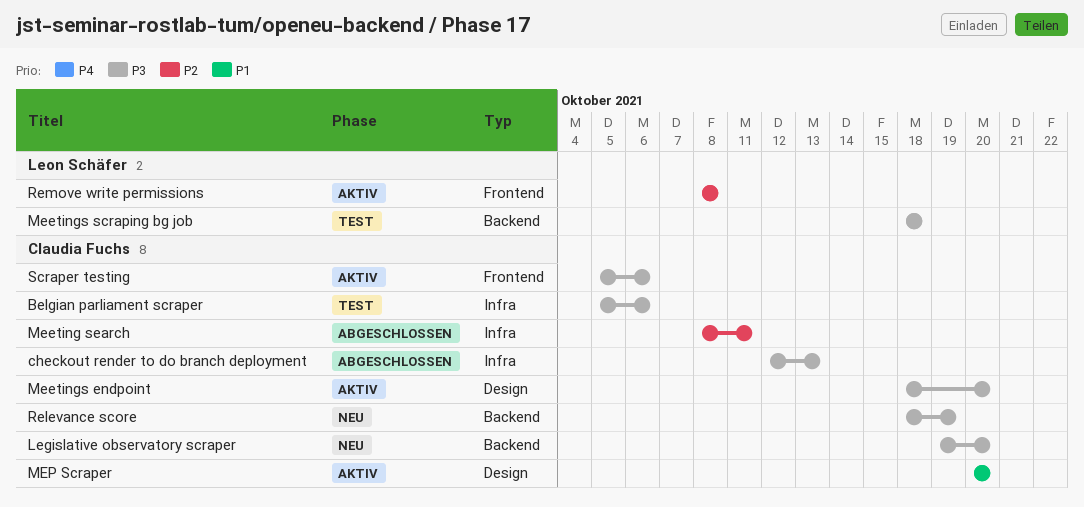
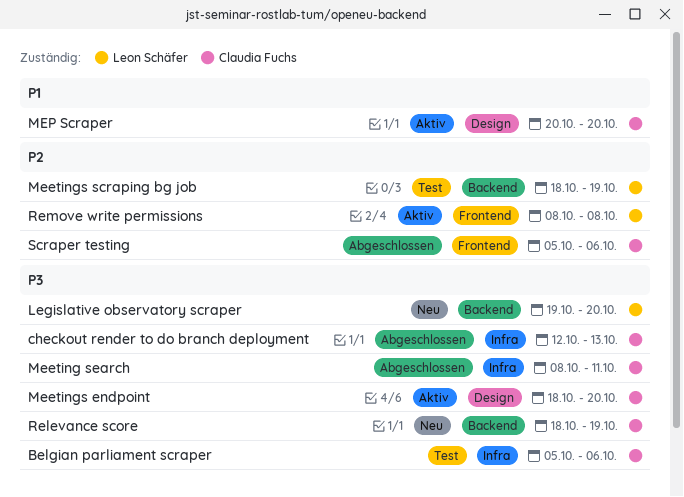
Legislative observatory scraper, owner: Claudia Fuchs -> Leon Schäfer
Meeting search, priority: P2 -> P3
Meetings scraping bg job, priority: P3 -> P2
Meetings scraping bg job, due: Oct 18 -> Oct 19
Scraper testing, status: Aktiv -> Abgeschlossen
Scraper testing, priority: P3 -> P2

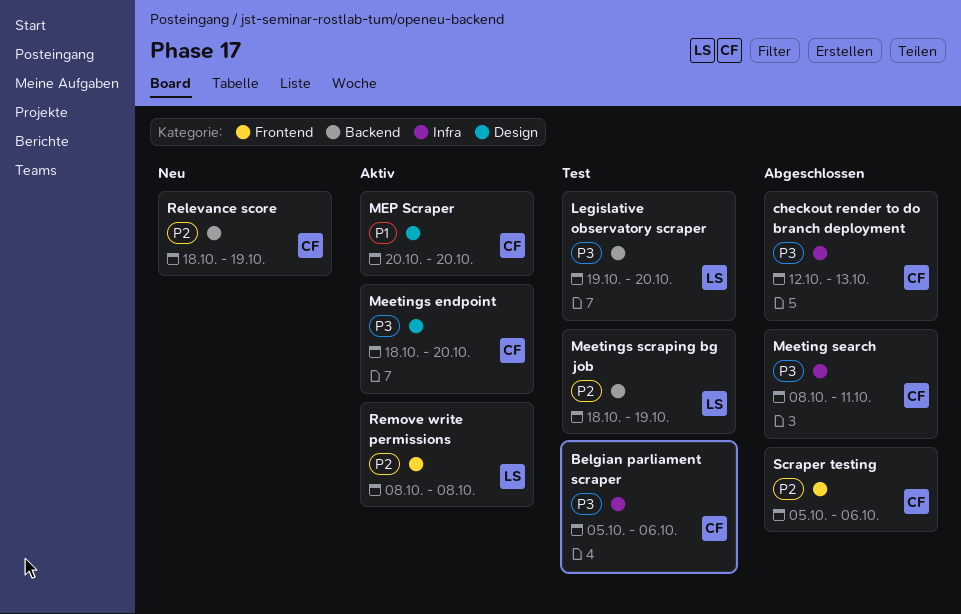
Legislative observatory scraper, status: Neu -> Test
Relevance score, priority: P3 -> P2

